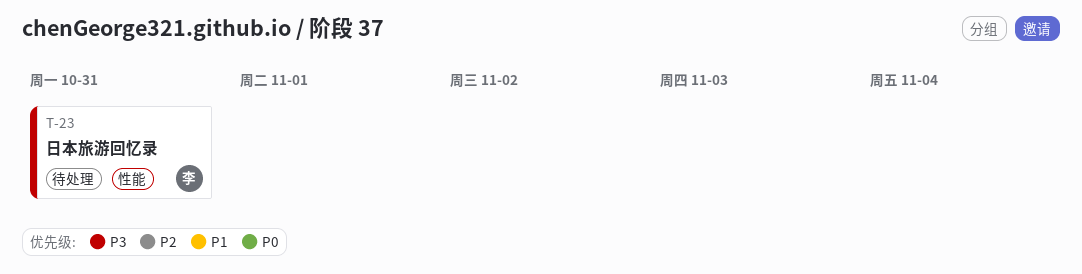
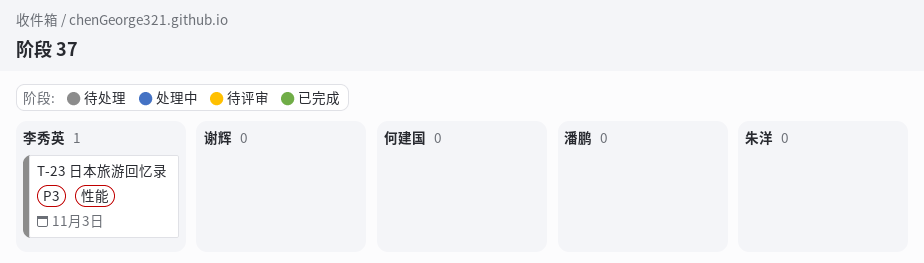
T-23, due: Oct 31 -> Nov 3

